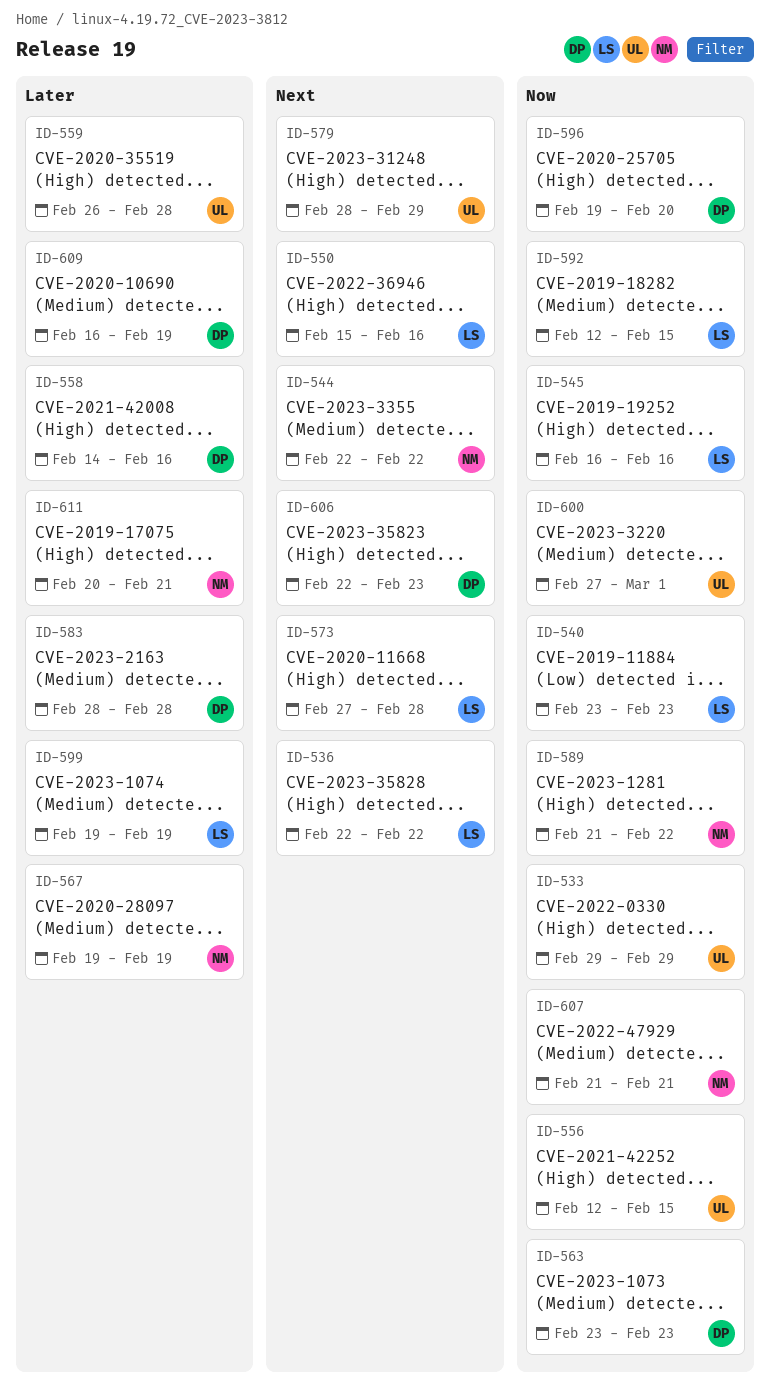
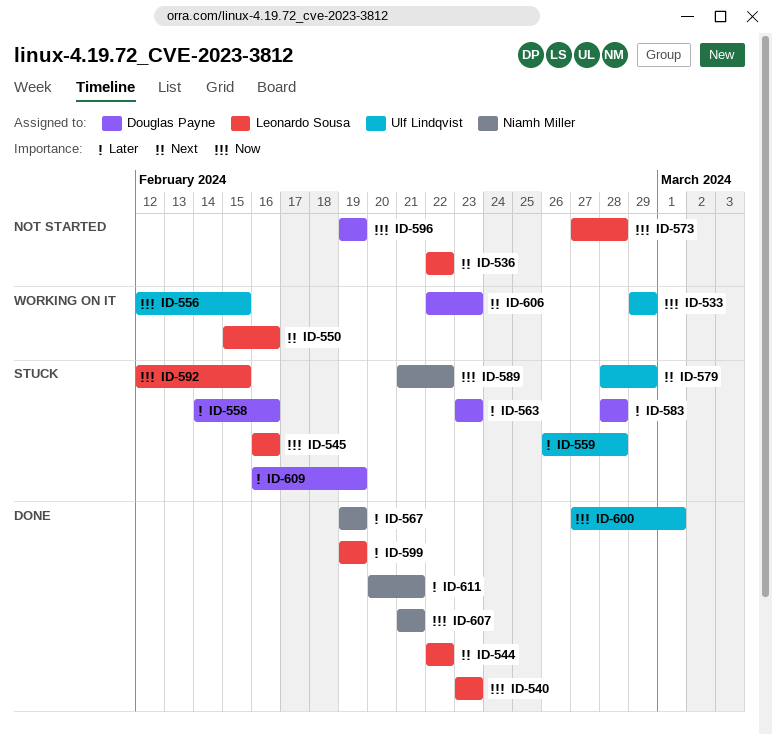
ID-544, owner: Niamh Miller -> Leonardo Sousa
ID-563, priority: Now -> Later
ID-573, priority: Next -> Now
ID-596, due: Feb 20 -> Feb 19

